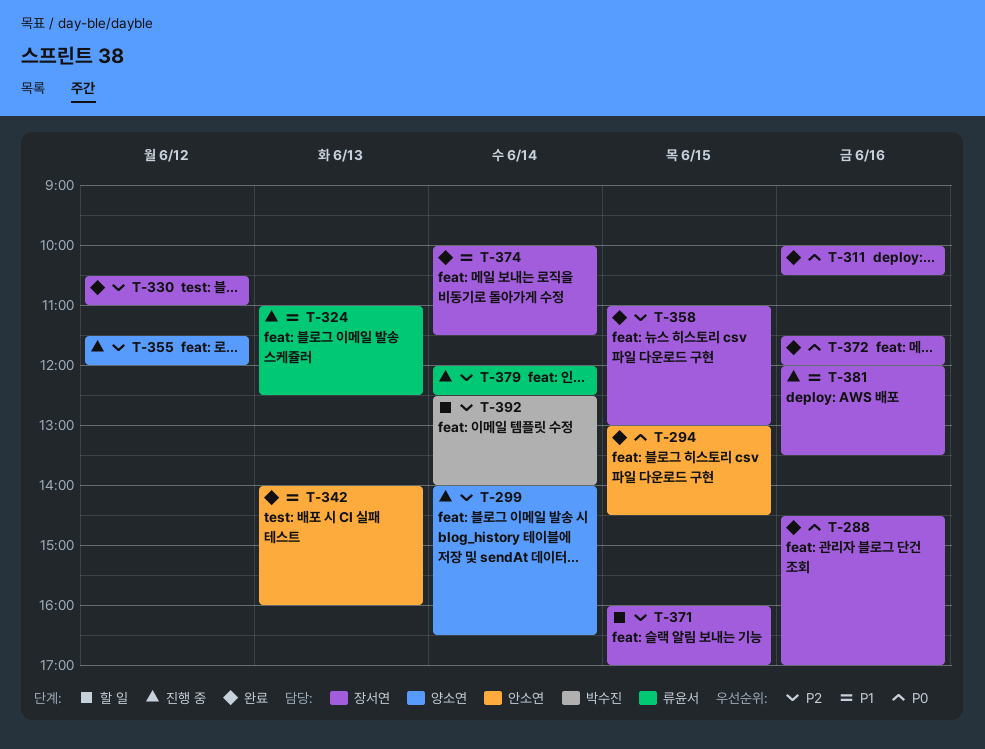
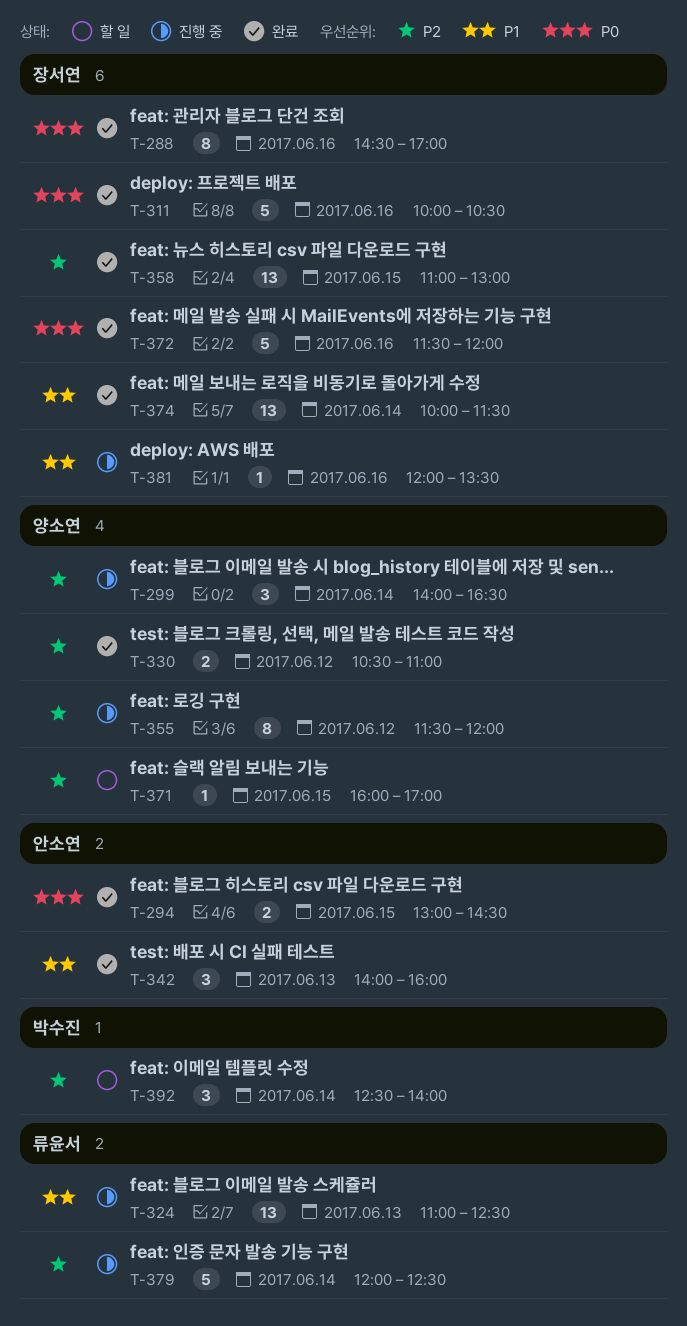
T-330, owner: 장서연 -> 양소연
T-371, owner: 장서연 -> 양소연

